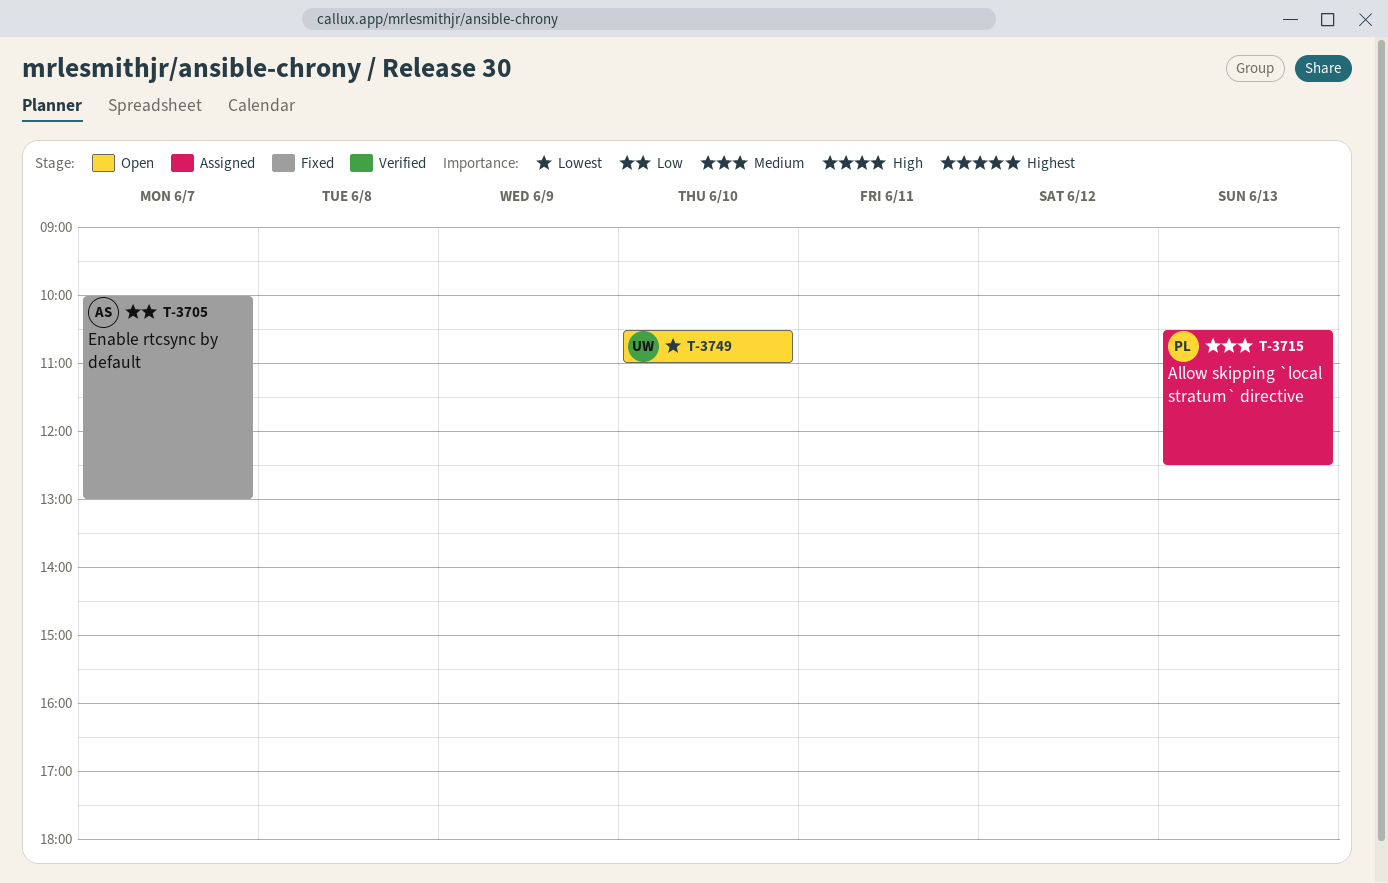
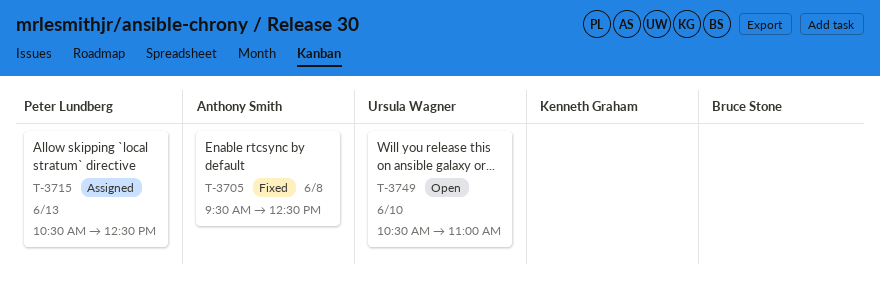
T-3705, day: Jun 7 -> Jun 8
T-3705, begins: 10:00 -> 09:30
T-3705, ends: 13:00 -> 12:30

